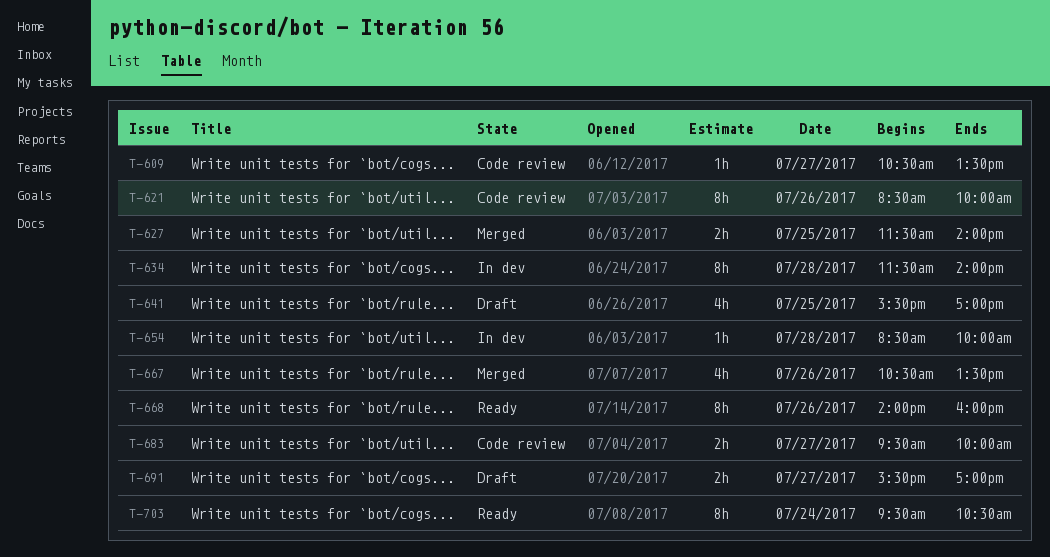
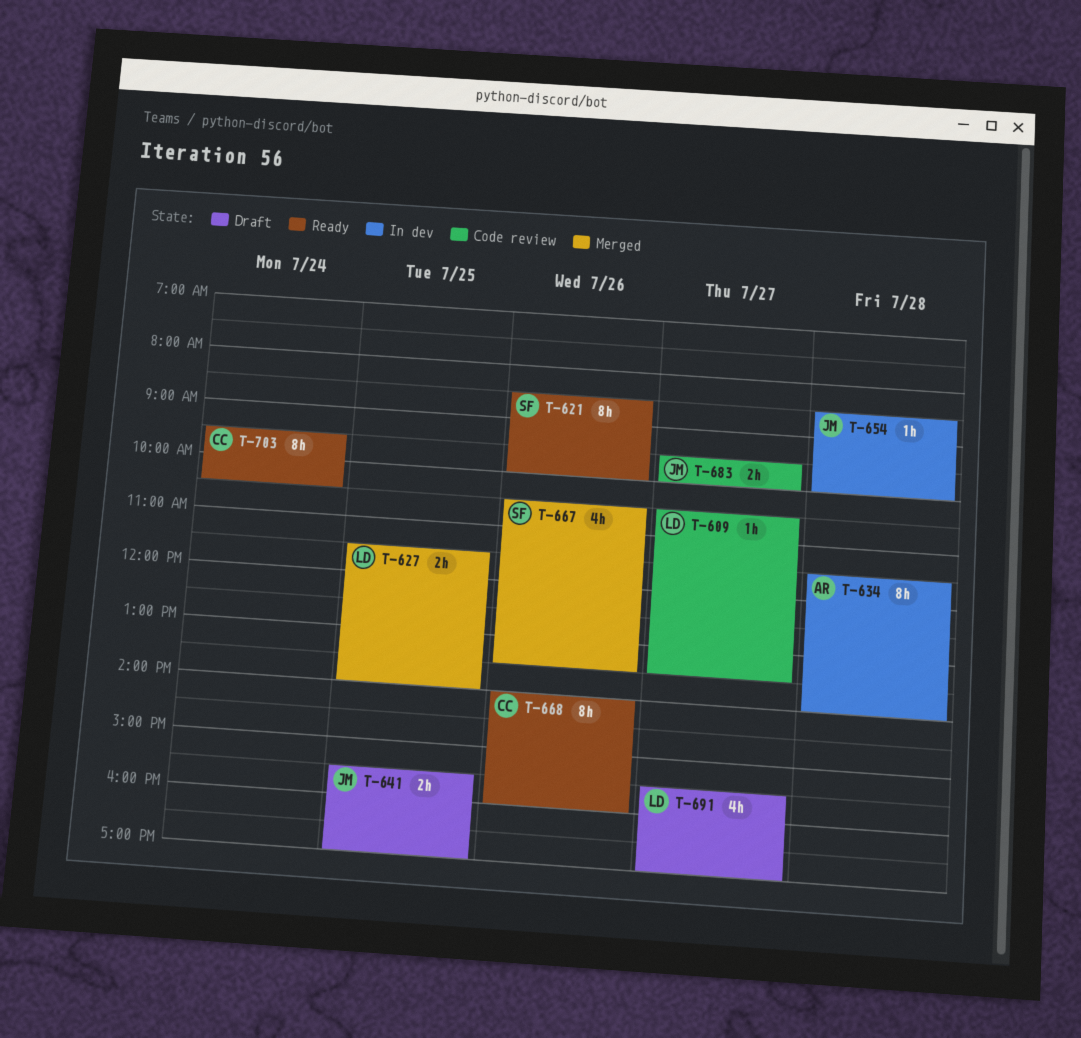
T-621, status: Code review -> Ready
T-641, estimate: 4h -> 2h
T-691, estimate: 2h -> 4h

